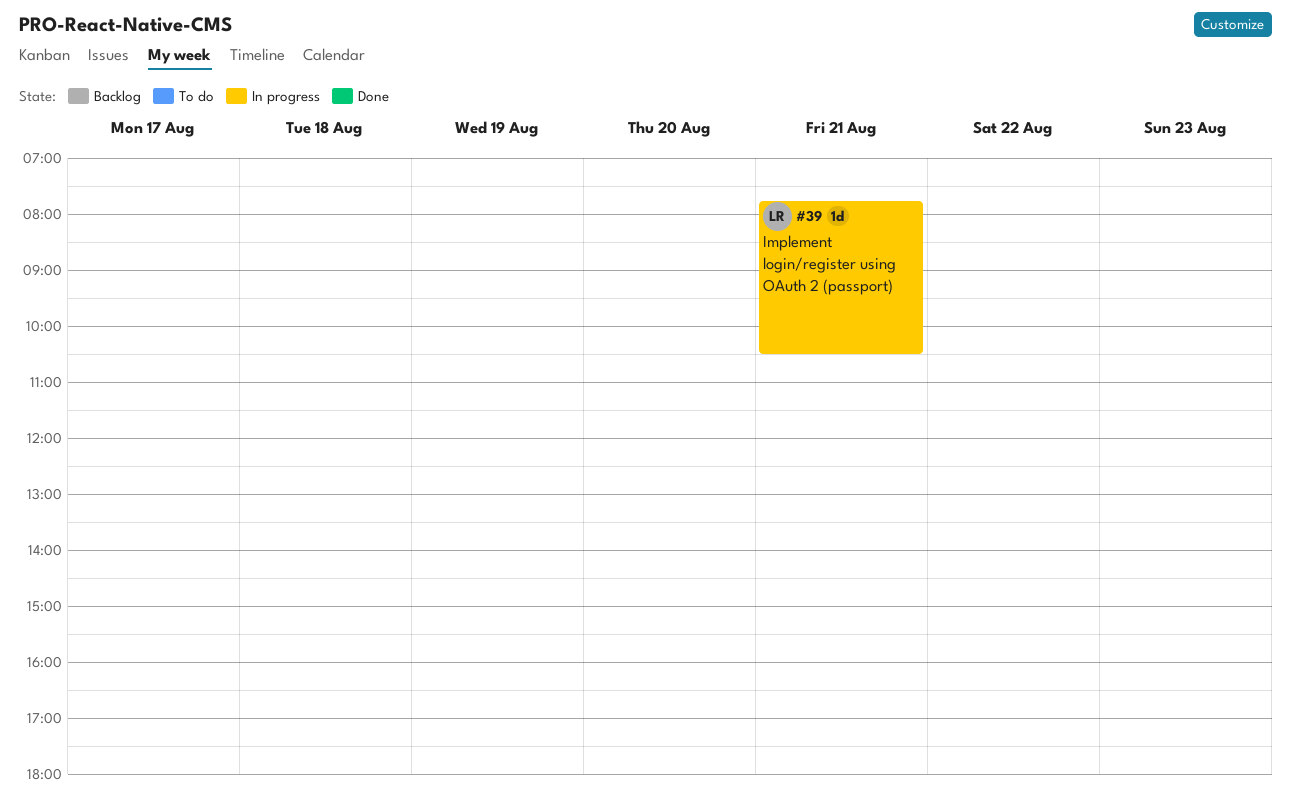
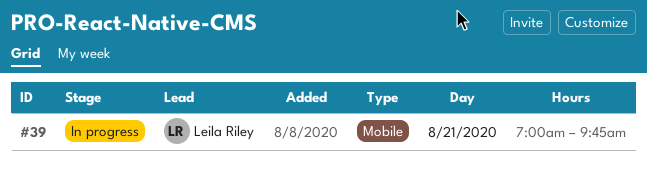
#39, begins: 07:45 -> 07:00
#39, ends: 10:30 -> 09:45

